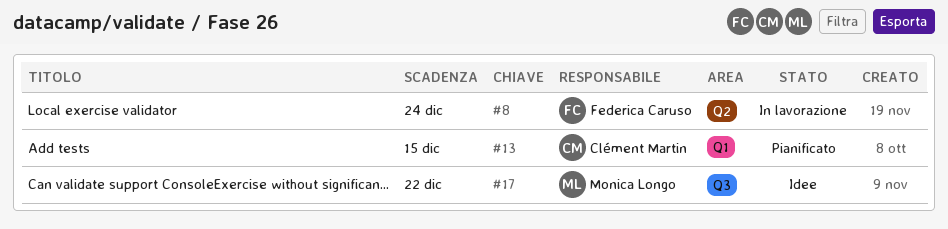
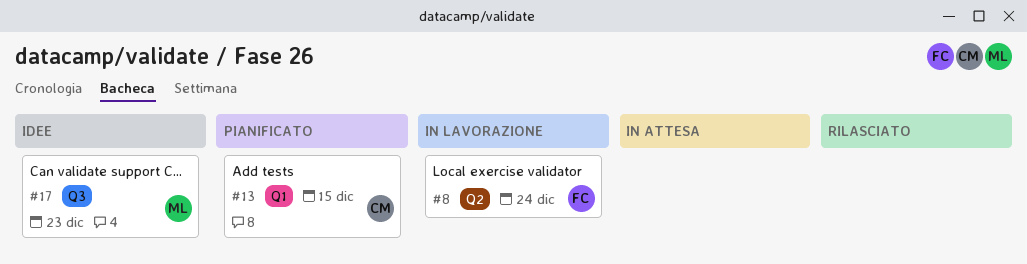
#17, due: Dec 22 -> Dec 23

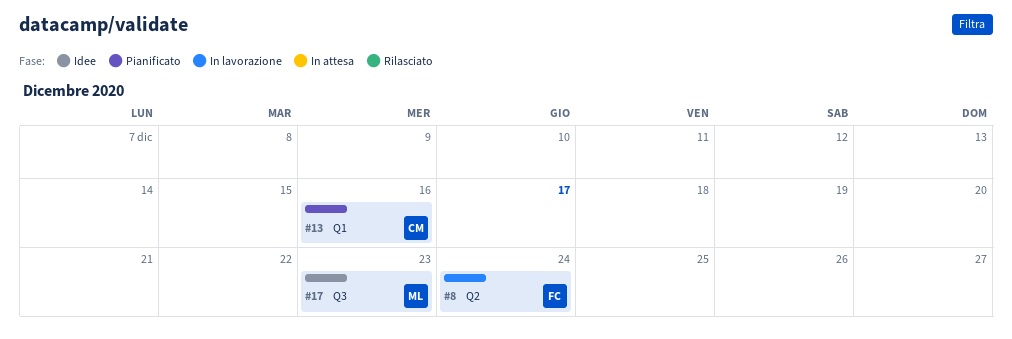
#13, due: Dec 15 -> Dec 16

